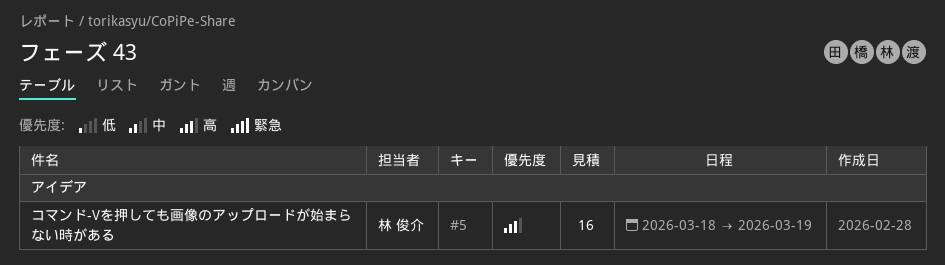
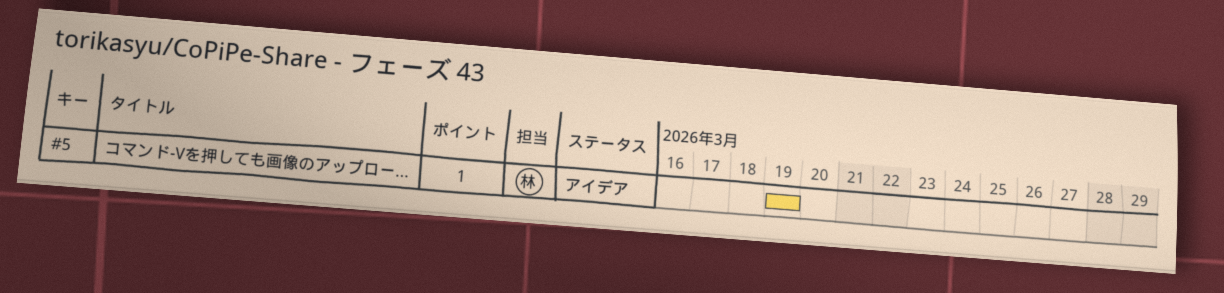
#5, estimate: 16 -> 1
#5, start: Mar 18 -> Mar 19

